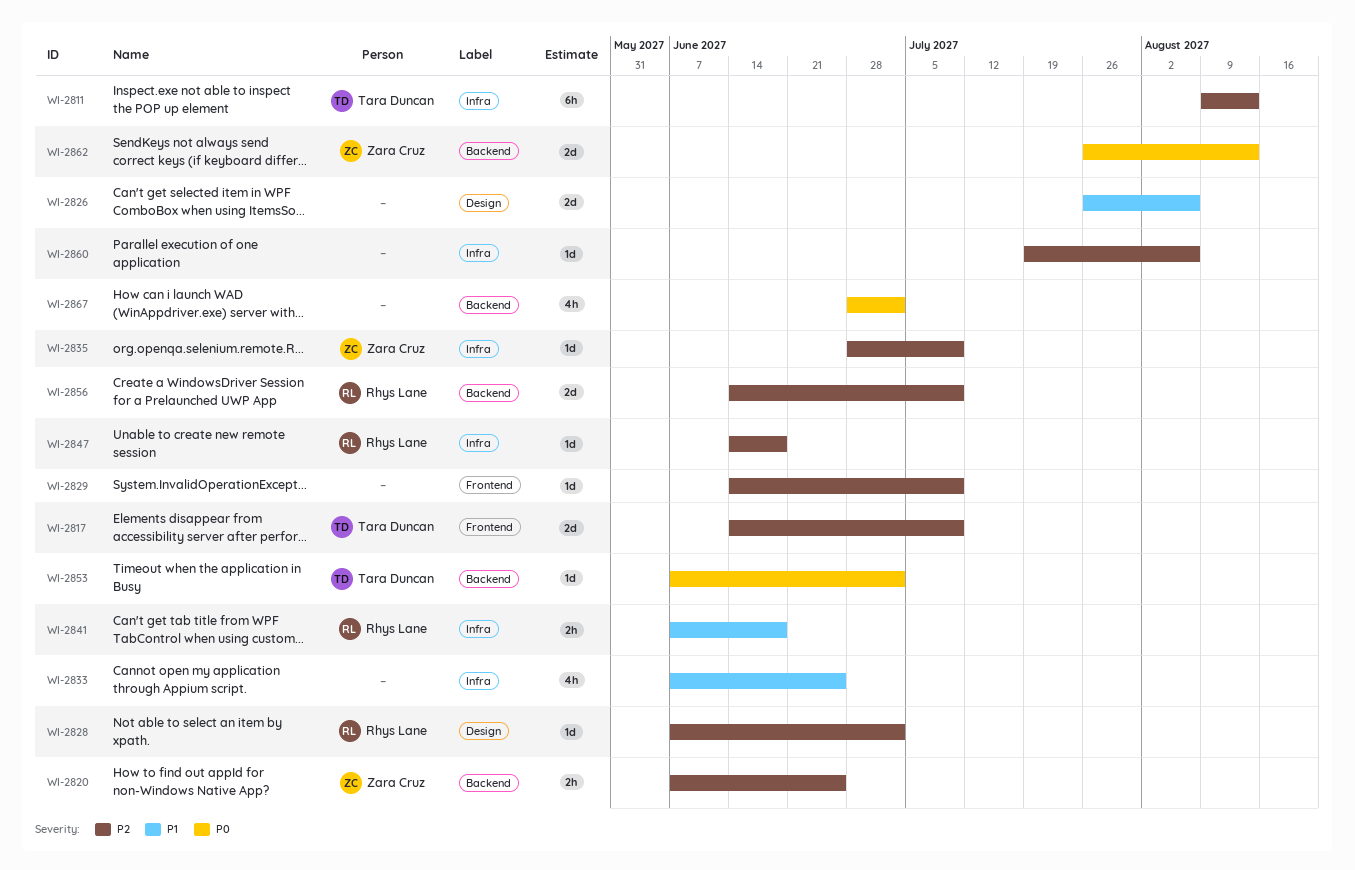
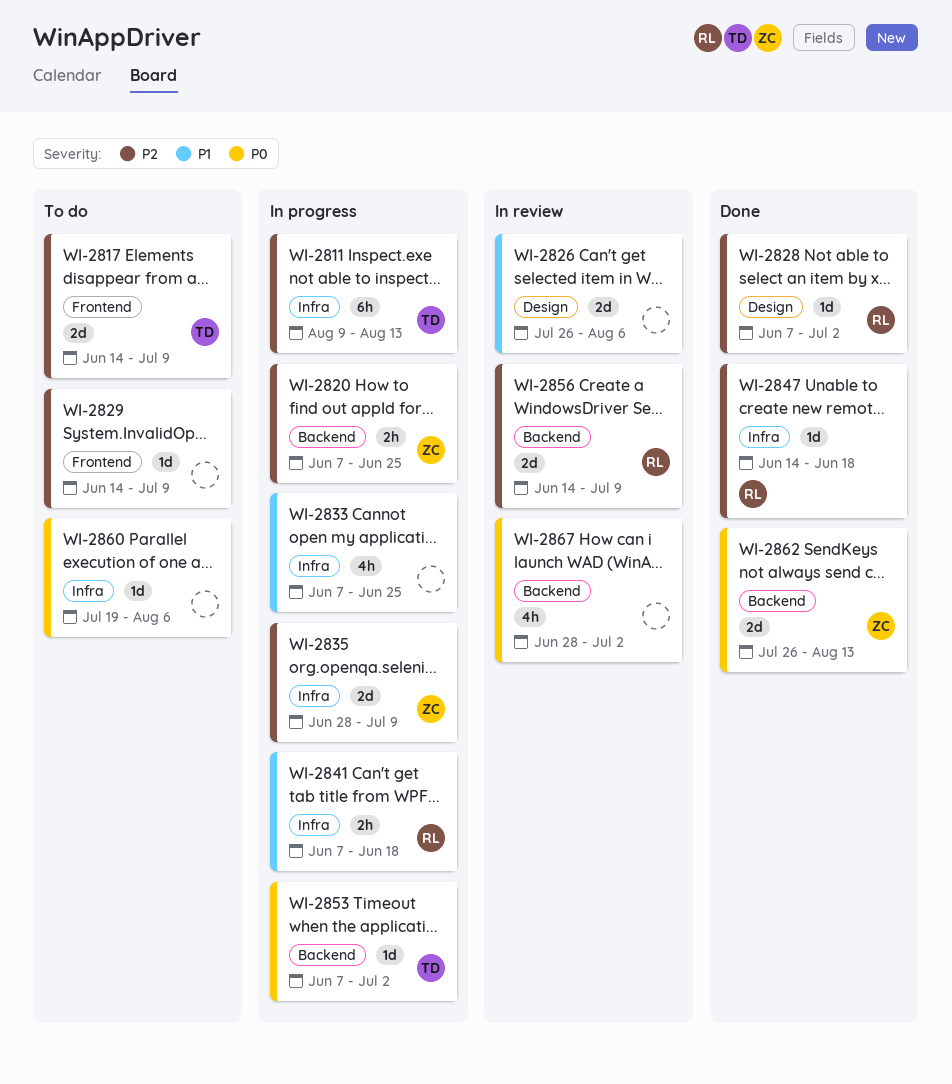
WI-2835, estimate: 1d -> 2d
WI-2860, priority: P2 -> P0

